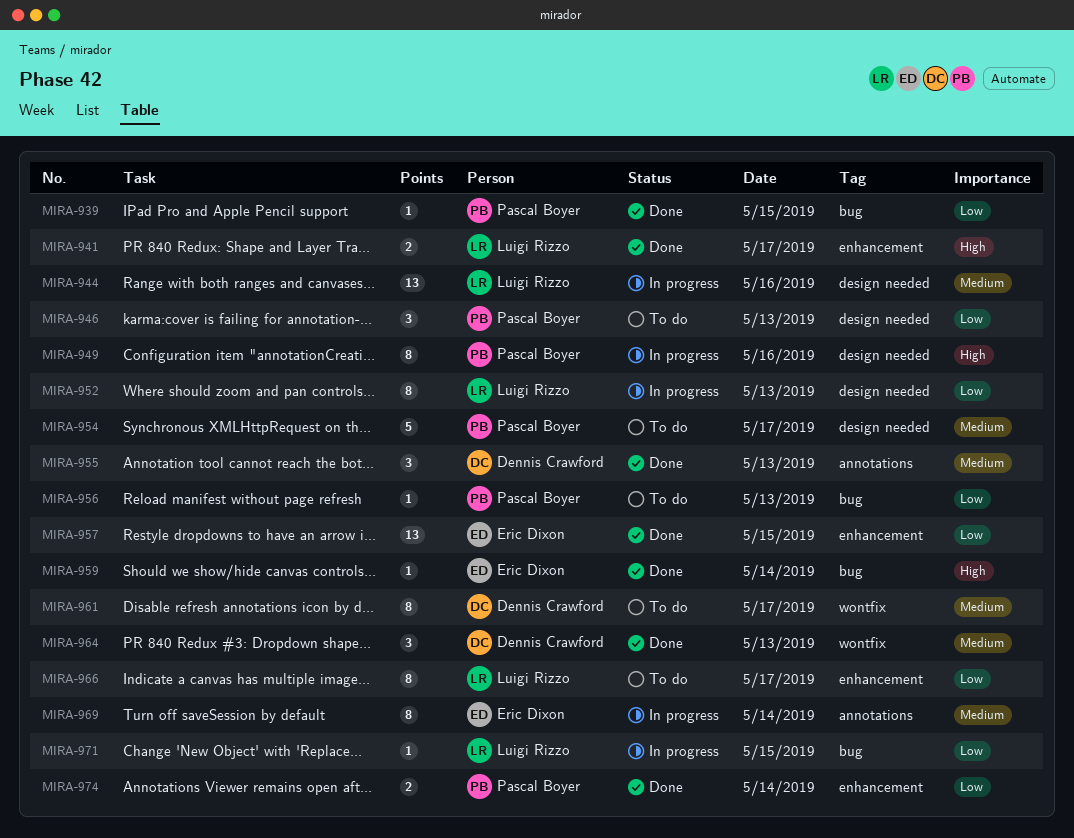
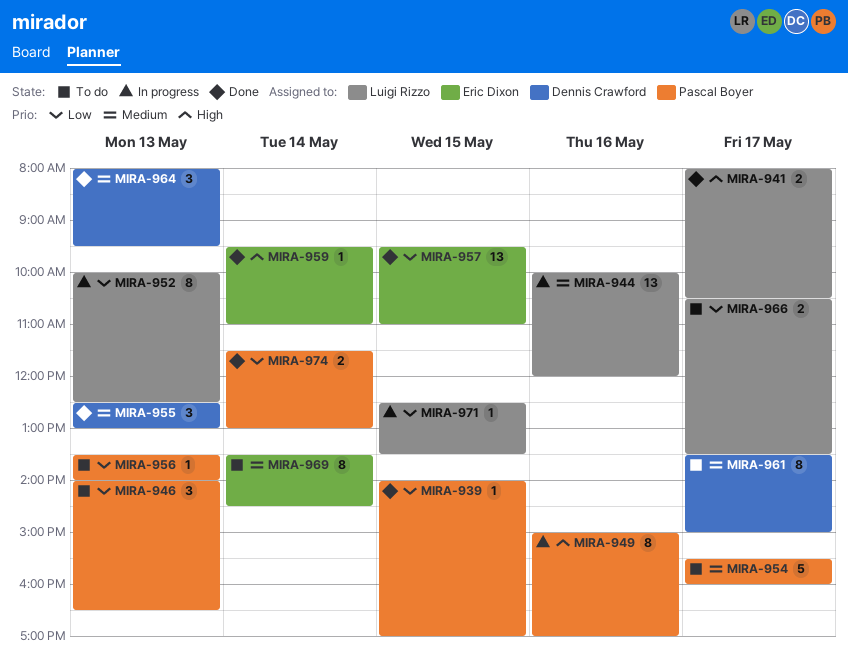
MIRA-966, estimate: 8 -> 2
MIRA-969, status: In progress -> To do

